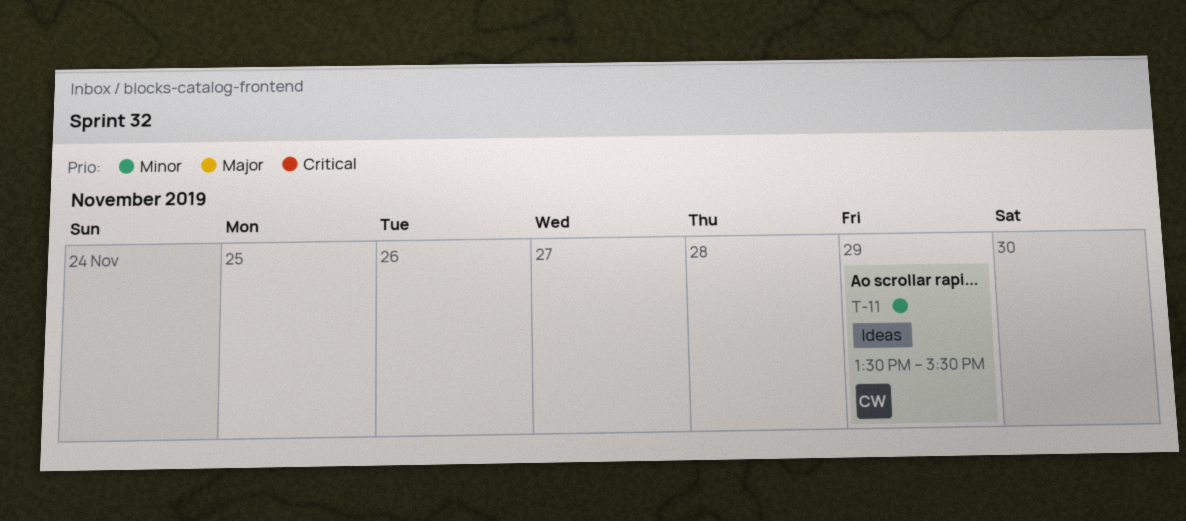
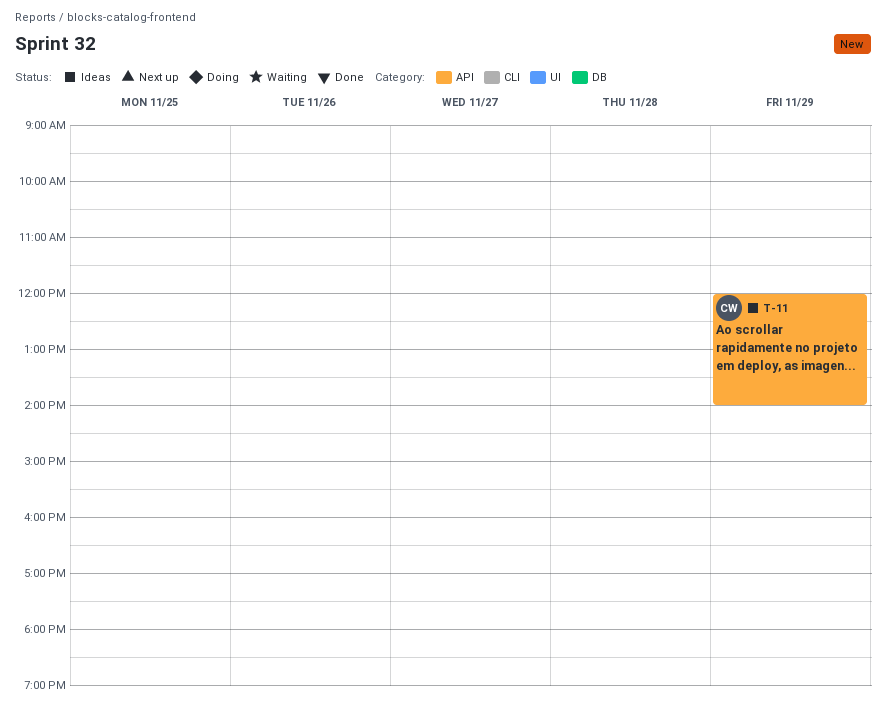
T-11, begins: 13:30 -> 12:00
T-11, ends: 15:30 -> 14:00

